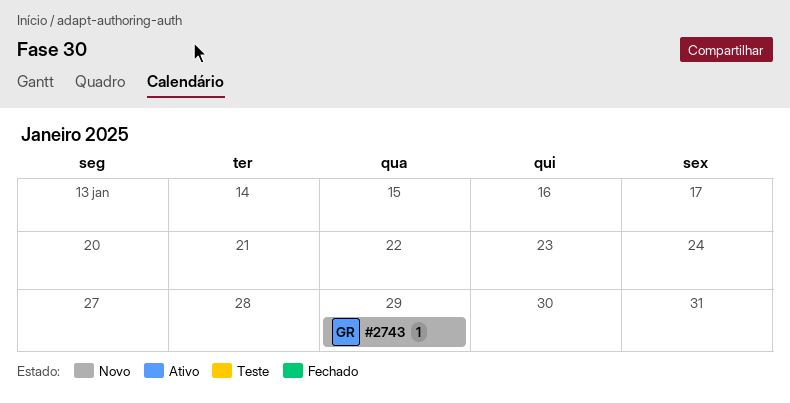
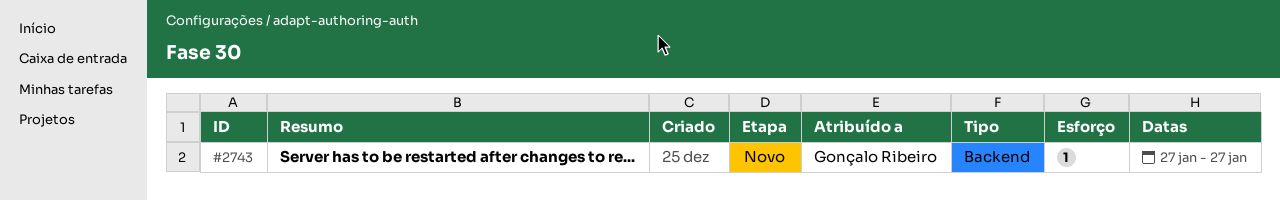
#2743, start: Jan 29 -> Jan 27
#2743, due: Jan 29 -> Jan 27

